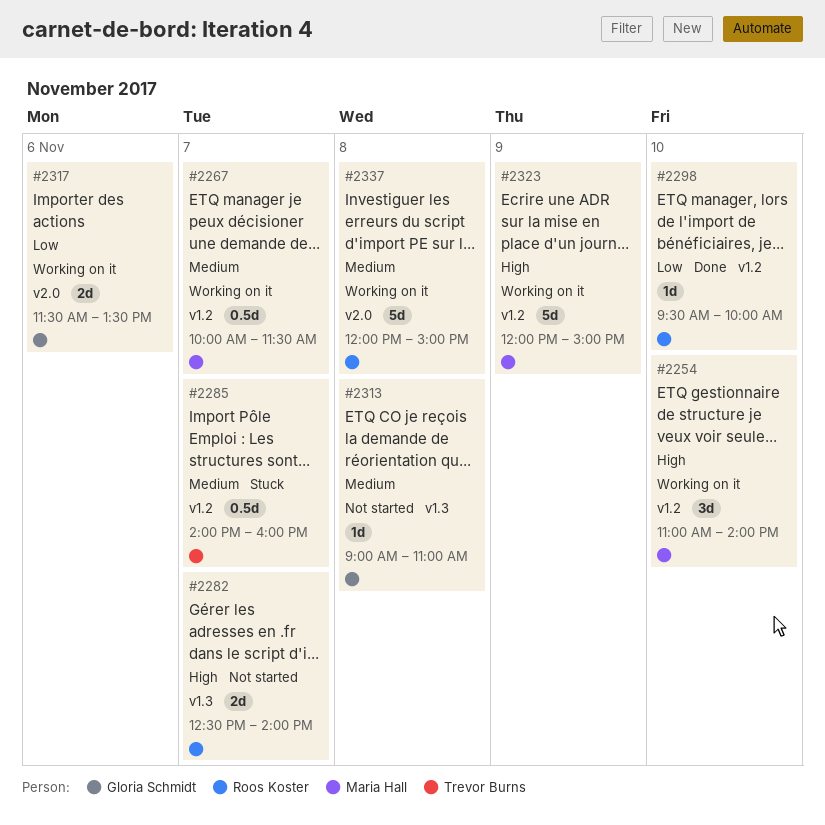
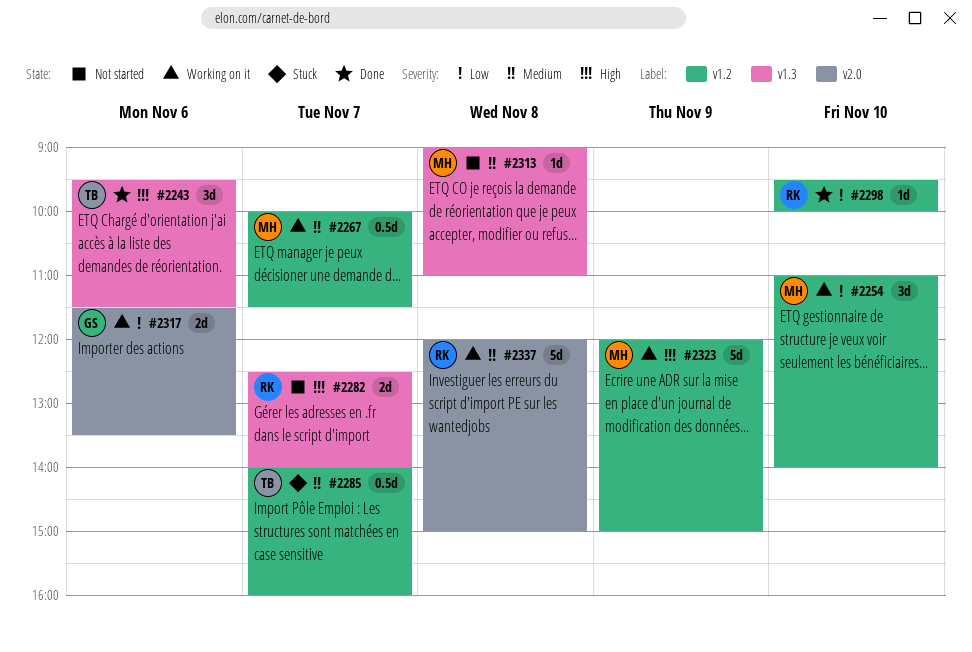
#2243: none -> present
#2254, priority: High -> Low
#2313, owner: Gloria Schmidt -> Maria Hall

